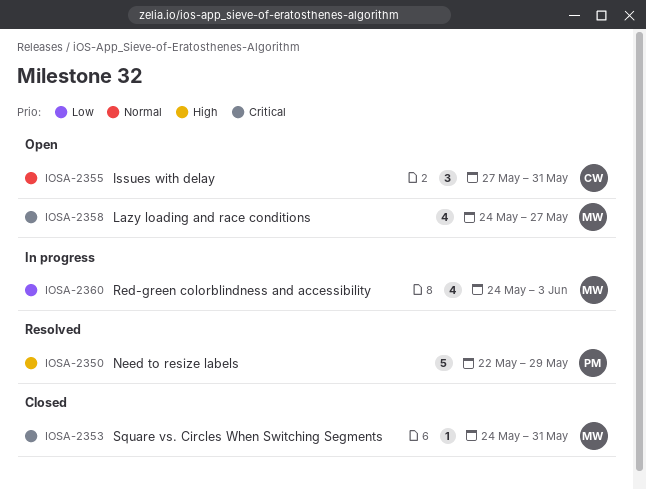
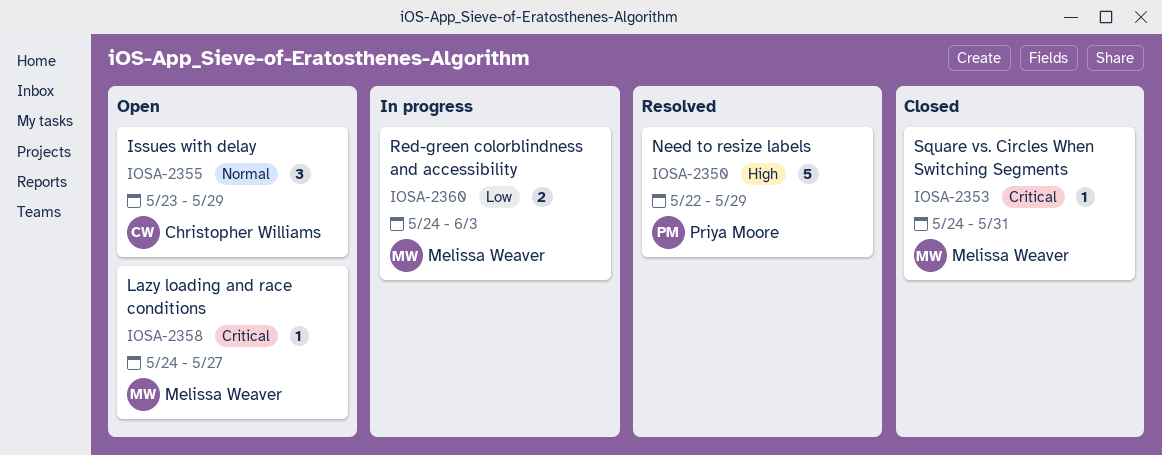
IOSA-2355, start: May 27 -> May 23
IOSA-2355, due: May 31 -> May 29
IOSA-2358, estimate: 4 -> 1
IOSA-2360, estimate: 4 -> 2

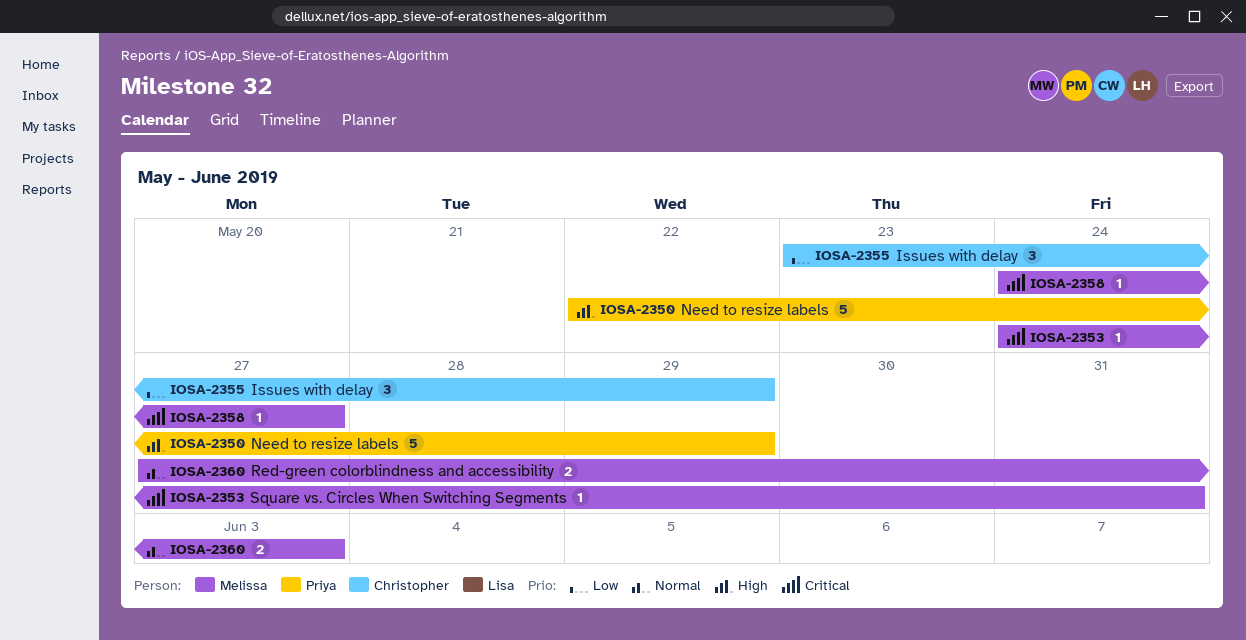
IOSA-2355, priority: Normal -> Low
IOSA-2360, priority: Low -> Normal
IOSA-2360, start: May 24 -> May 27

